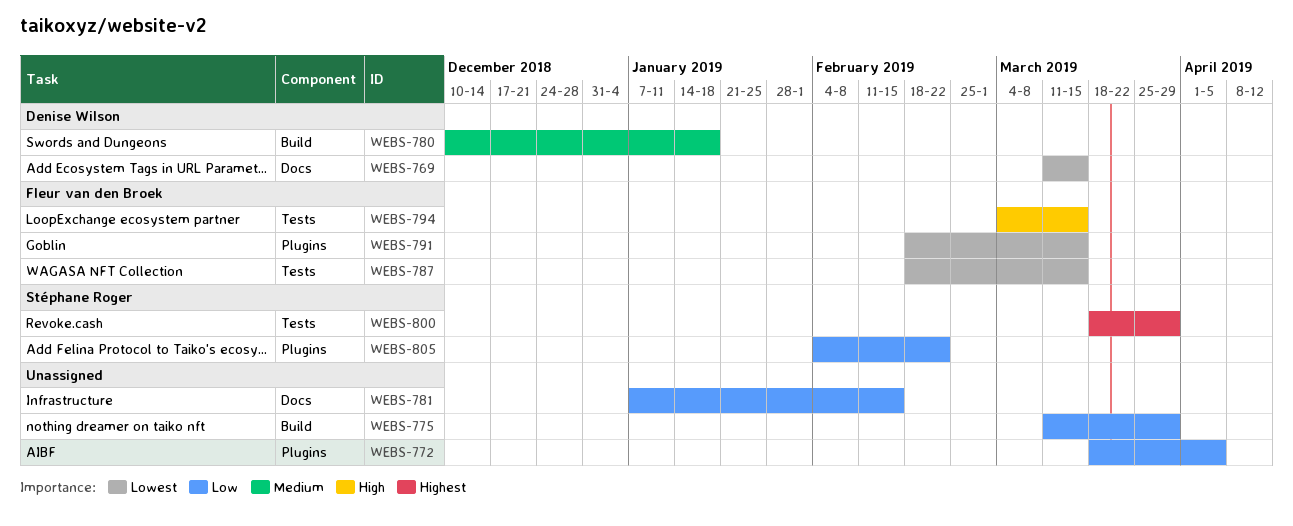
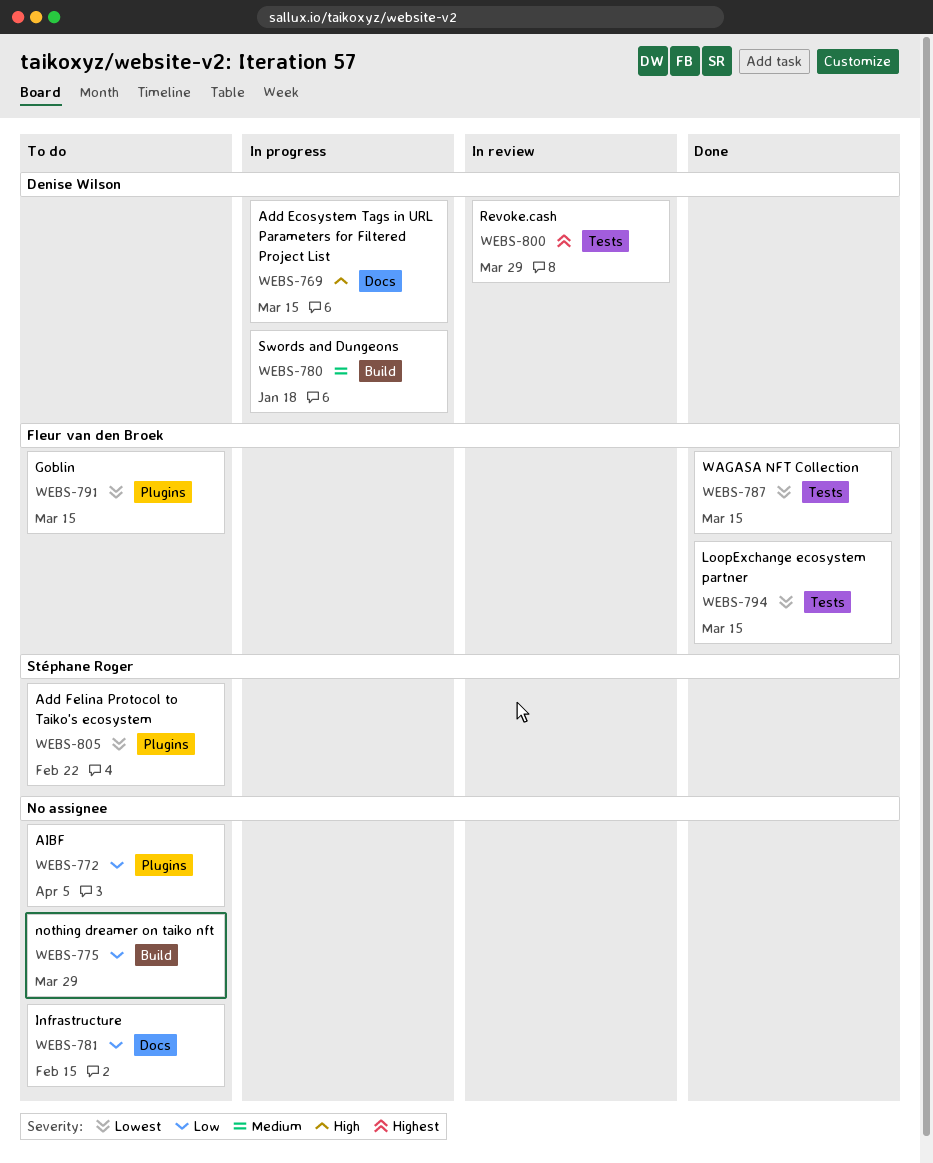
WEBS-769, priority: Lowest -> High
WEBS-794, priority: High -> Lowest
WEBS-800, owner: Stéphane Roger -> Denise Wilson
WEBS-805, priority: Low -> Lowest

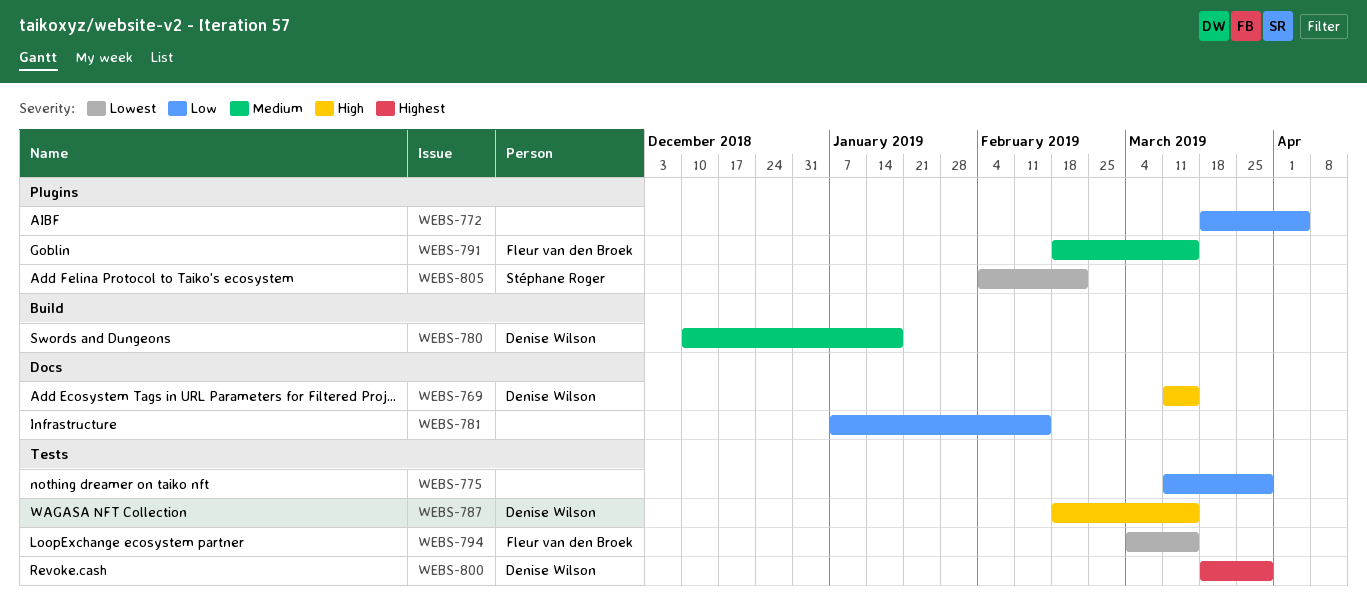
WEBS-775, label: Build -> Tests
WEBS-787, owner: Fleur van den Broek -> Denise Wilson
WEBS-787, priority: Lowest -> High
WEBS-791, priority: Lowest -> Medium

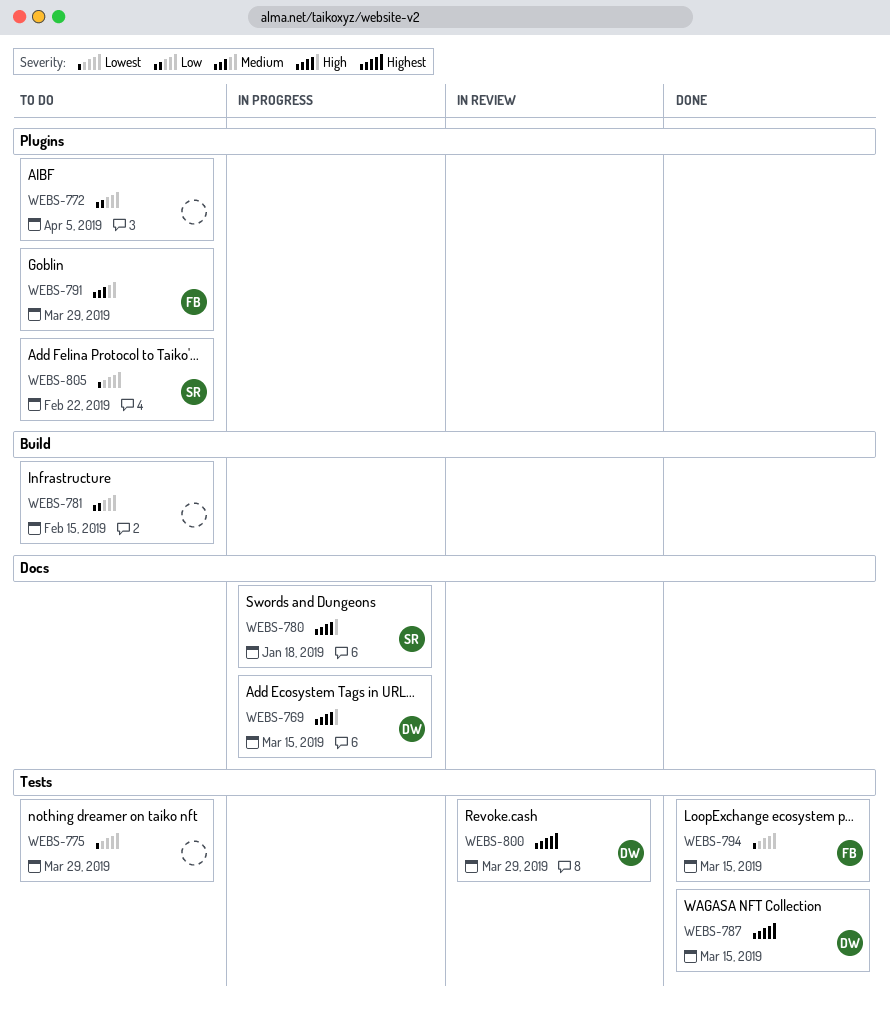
WEBS-775, priority: Low -> Lowest
WEBS-780, owner: Denise Wilson -> Stéphane Roger
WEBS-780, priority: Medium -> High
WEBS-780, label: Build -> Docs
WEBS-781, label: Docs -> Build
WEBS-787, priority: High -> Highest
WEBS-791, due: Mar 15 -> Mar 29

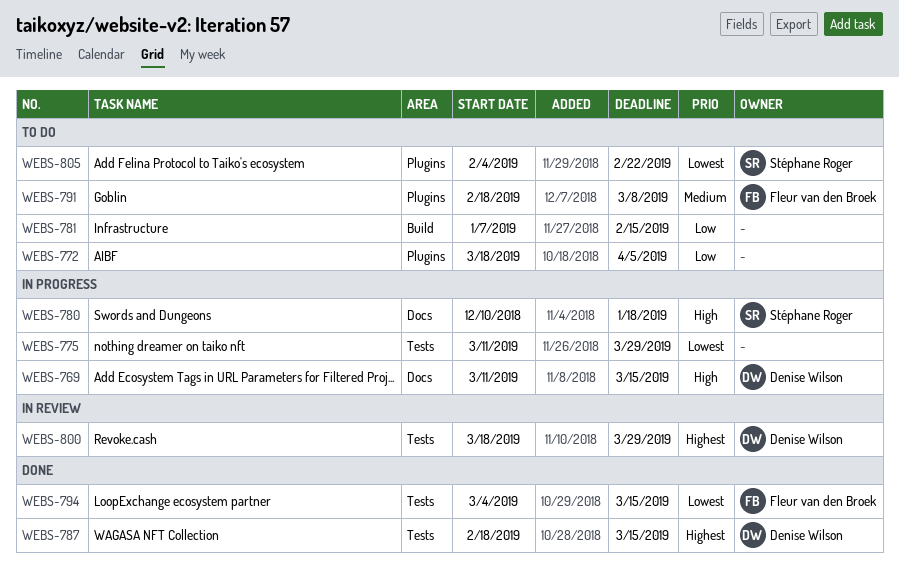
WEBS-775, status: To do -> In progress
WEBS-791, due: Mar 29 -> Mar 8

